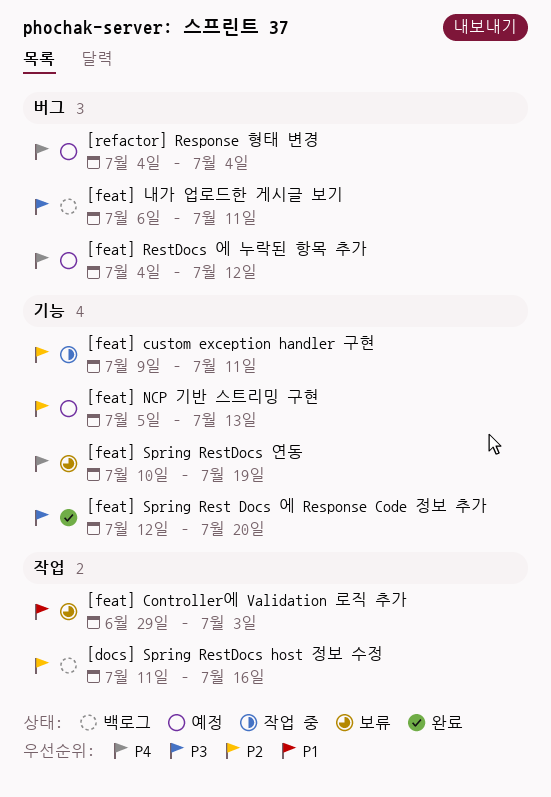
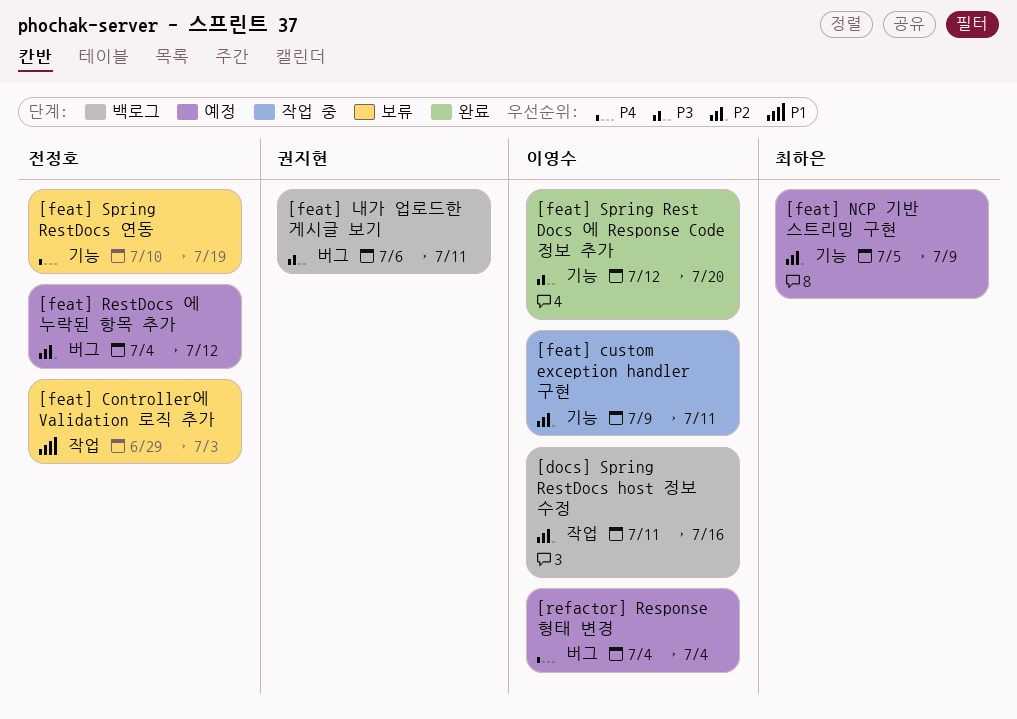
[feat] NCP 기반 스트리밍 구현, due: Jul 13 -> Jul 9
[feat] RestDocs 에 누락된 항목 추가, priority: P4 -> P2

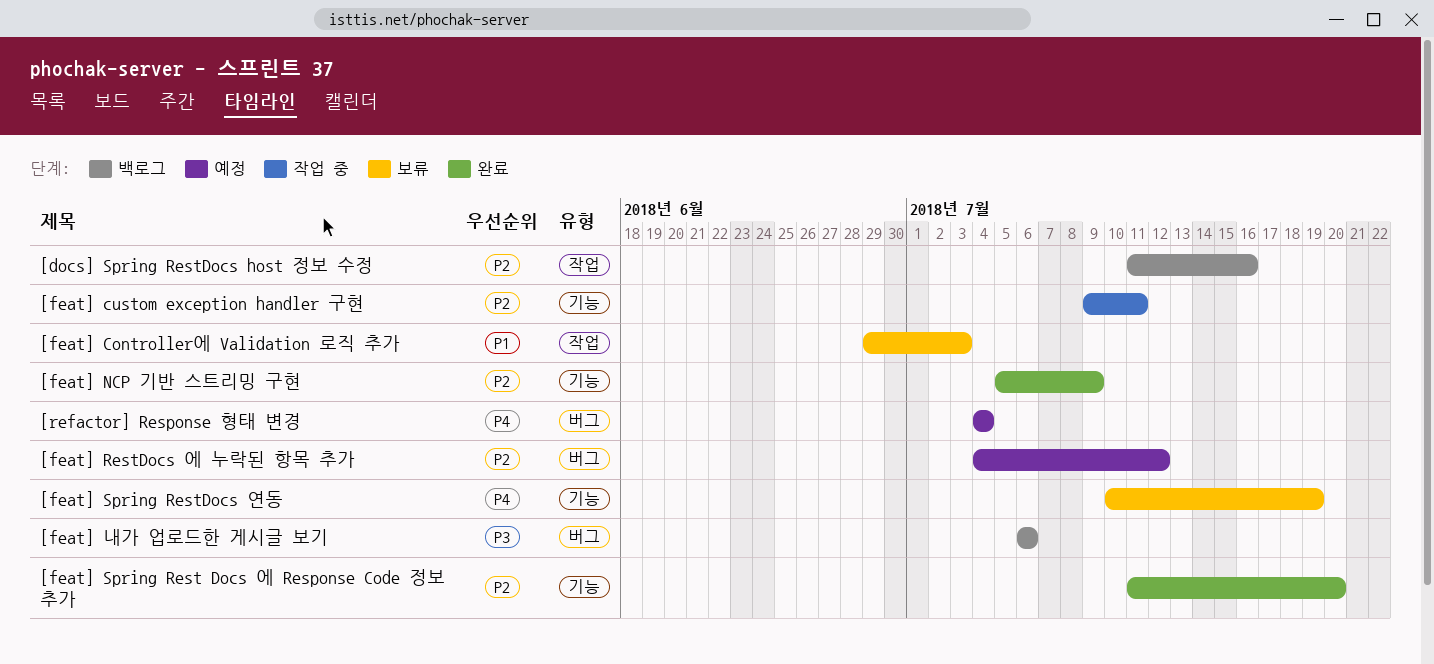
[feat] NCP 기반 스트리밍 구현, status: 예정 -> 완료
[feat] Spring Rest Docs 에 Response Code 정보 추가, priority: P3 -> P2
[feat] Spring Rest Docs 에 Response Code 정보 추가, start: Jul 12 -> Jul 11
[feat] 내가 업로드한 게시글 보기, due: Jul 11 -> Jul 6

